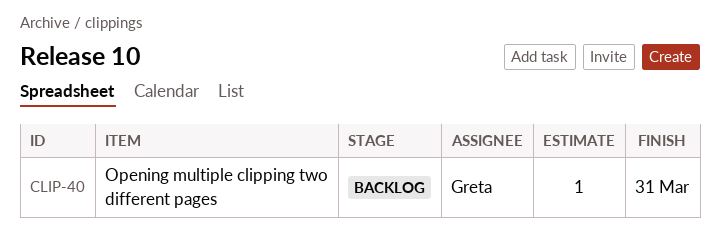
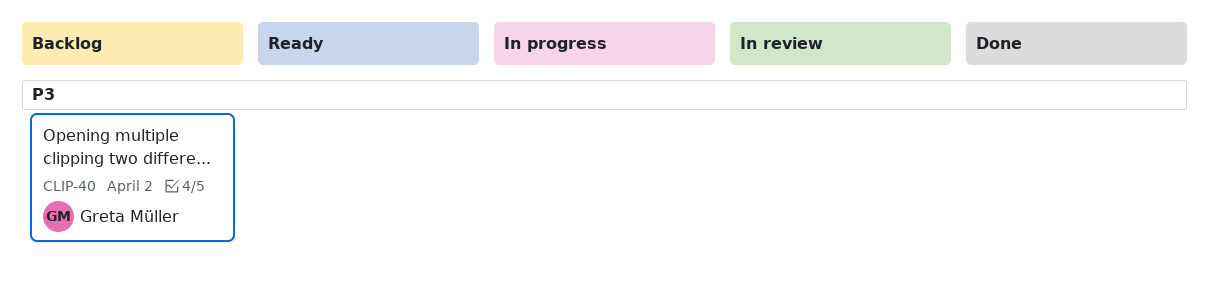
CLIP-40, due: Mar 31 -> Apr 2

